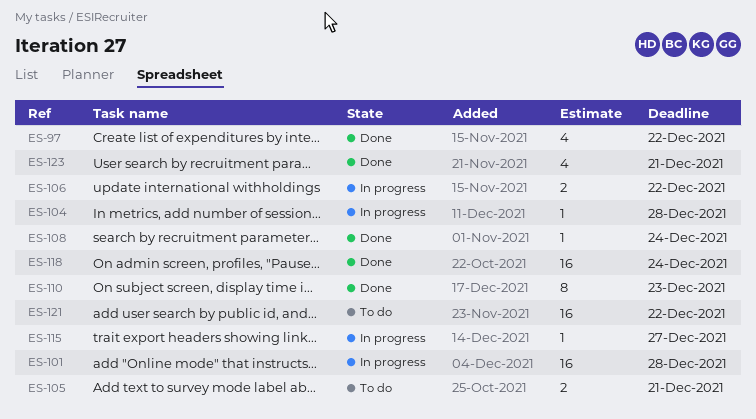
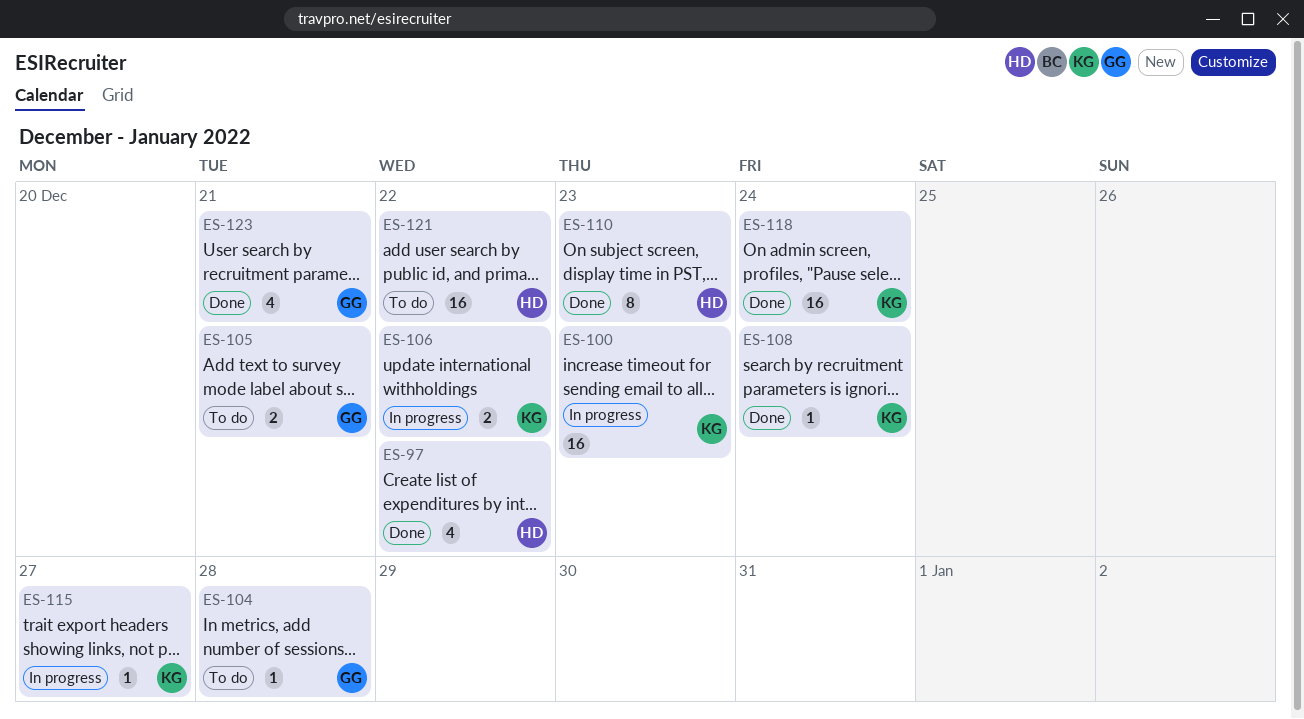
ES-100: none -> present
ES-101: present -> none
ES-104, status: In progress -> To do

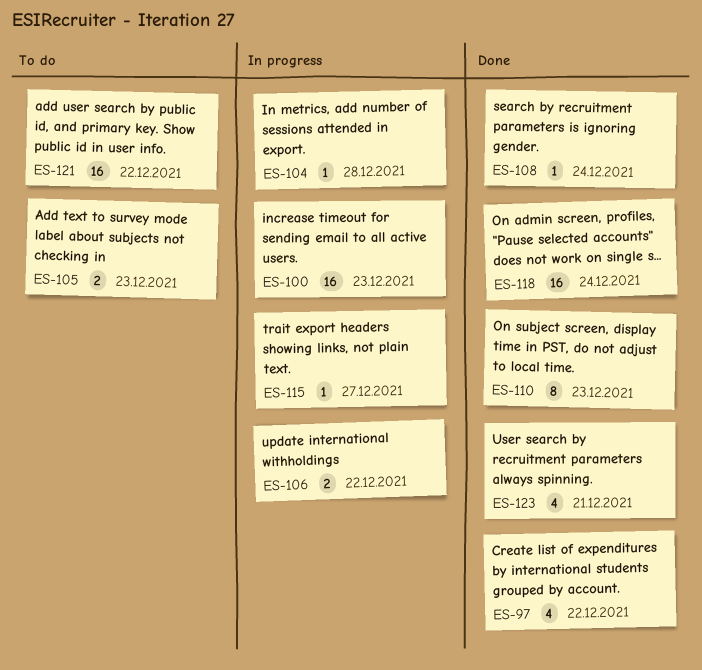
ES-104, status: To do -> In progress
ES-105, due: Dec 21 -> Dec 23

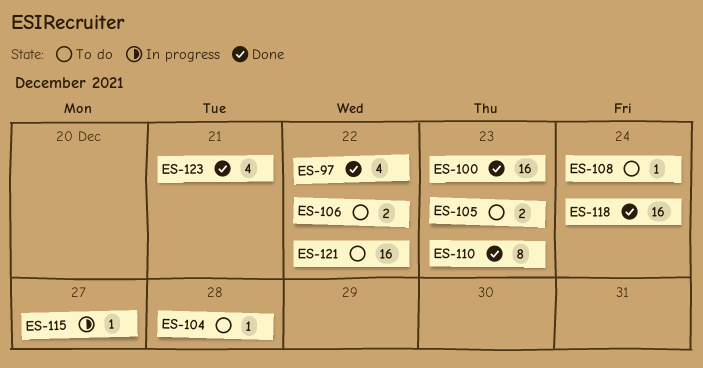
ES-100, status: In progress -> Done
ES-104, status: In progress -> To do
ES-106, status: In progress -> To do
ES-108, status: Done -> To do

